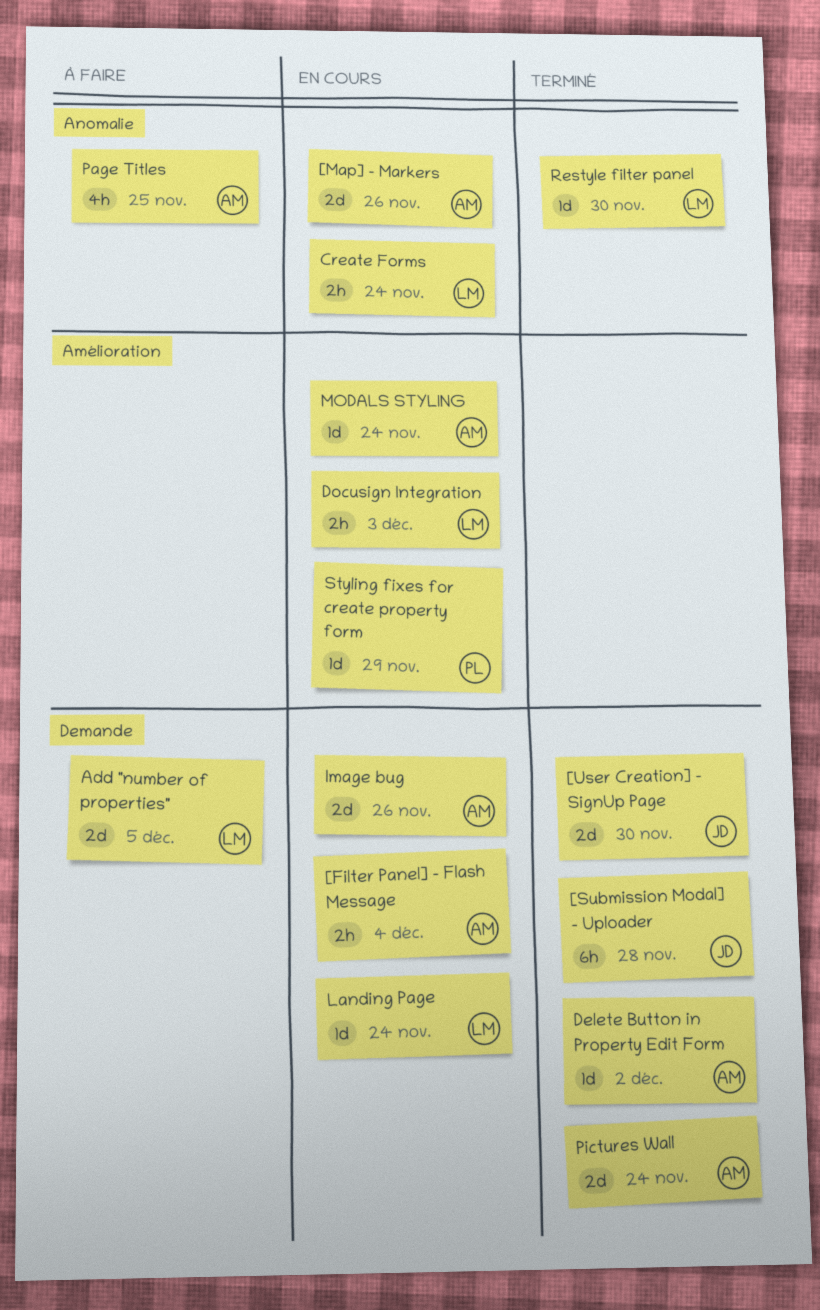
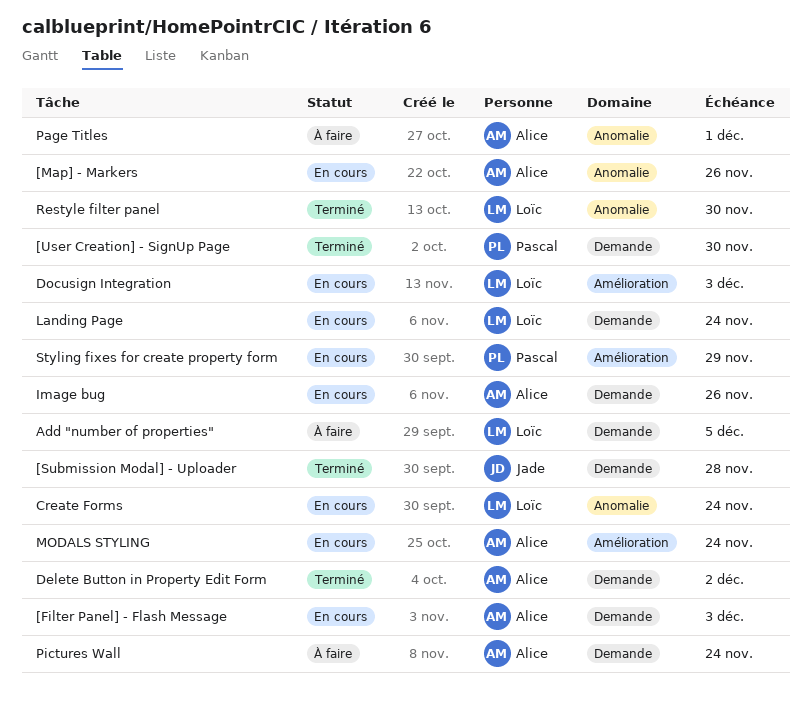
[Filter Panel] - Flash Message, due: Dec 4 -> Dec 3
[User Creation] - SignUp Page, owner: Jade -> Pascal
Page Titles, due: Nov 25 -> Dec 1
Pictures Wall, status: Terminé -> À faire

